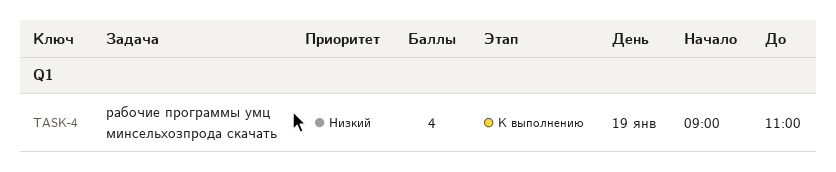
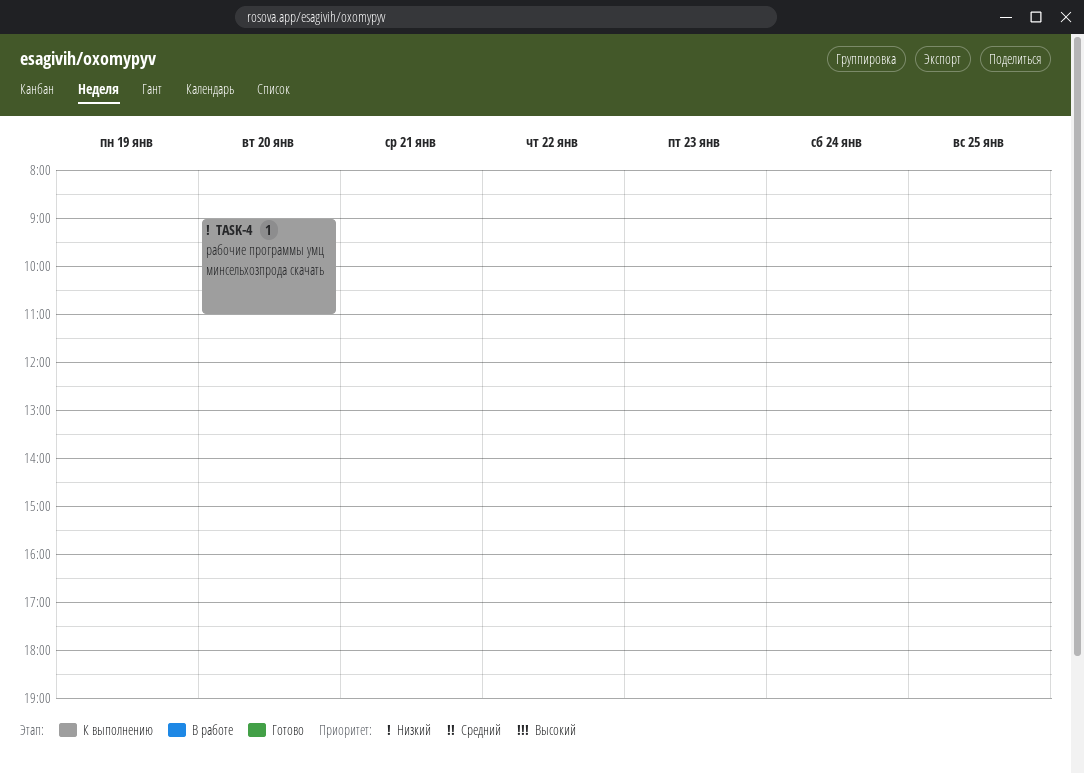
TASK-4, estimate: 4 -> 1
TASK-4, day: Jan 19 -> Jan 20

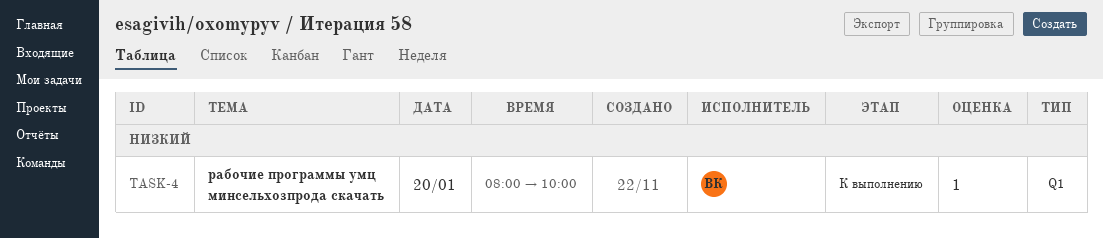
TASK-4, begins: 09:00 -> 08:00
TASK-4, ends: 11:00 -> 10:00

